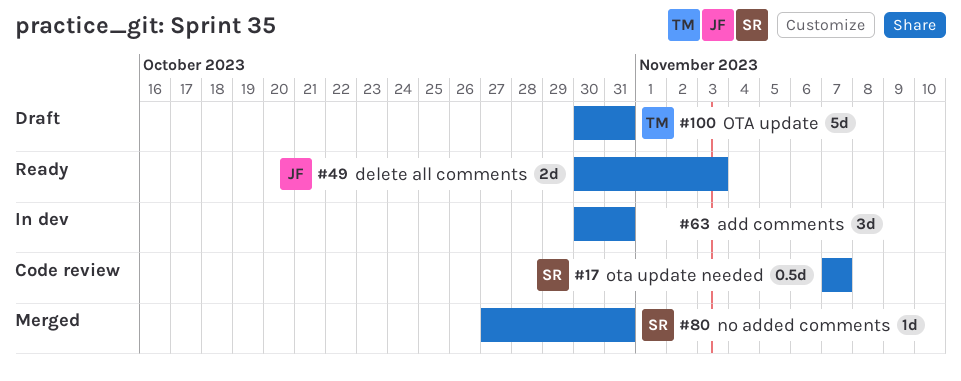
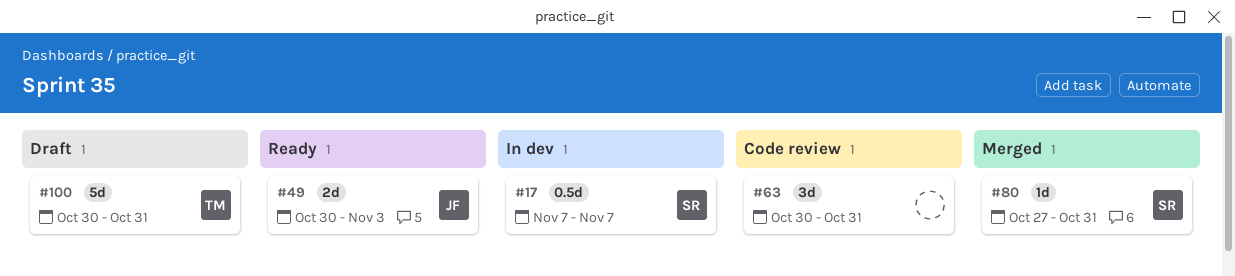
#17, status: Code review -> In dev
#63, status: In dev -> Code review

